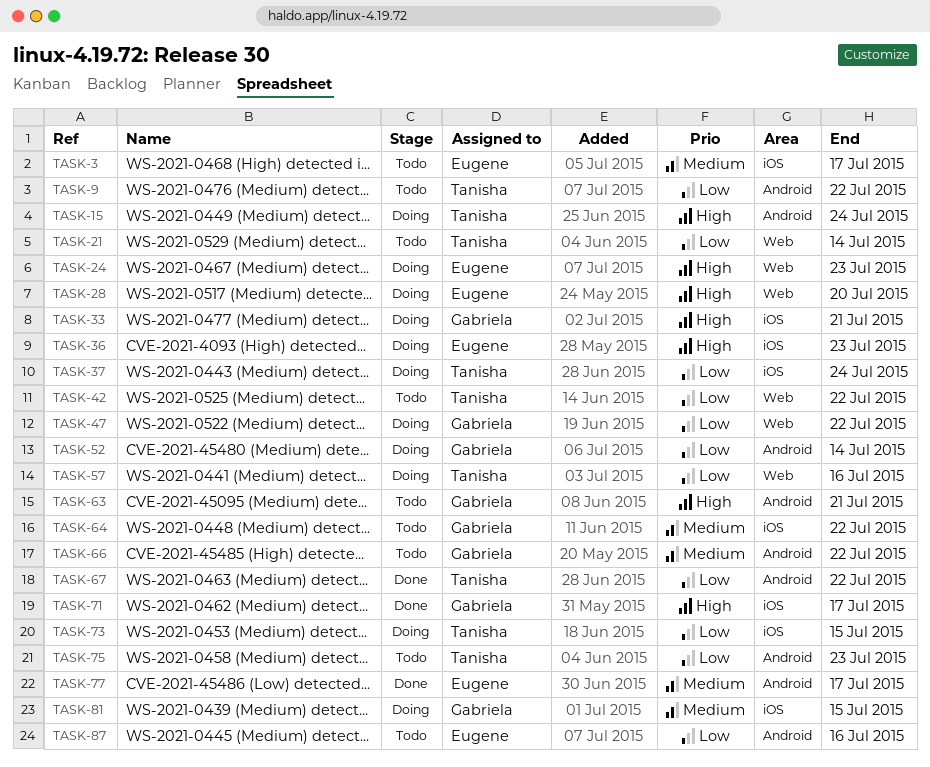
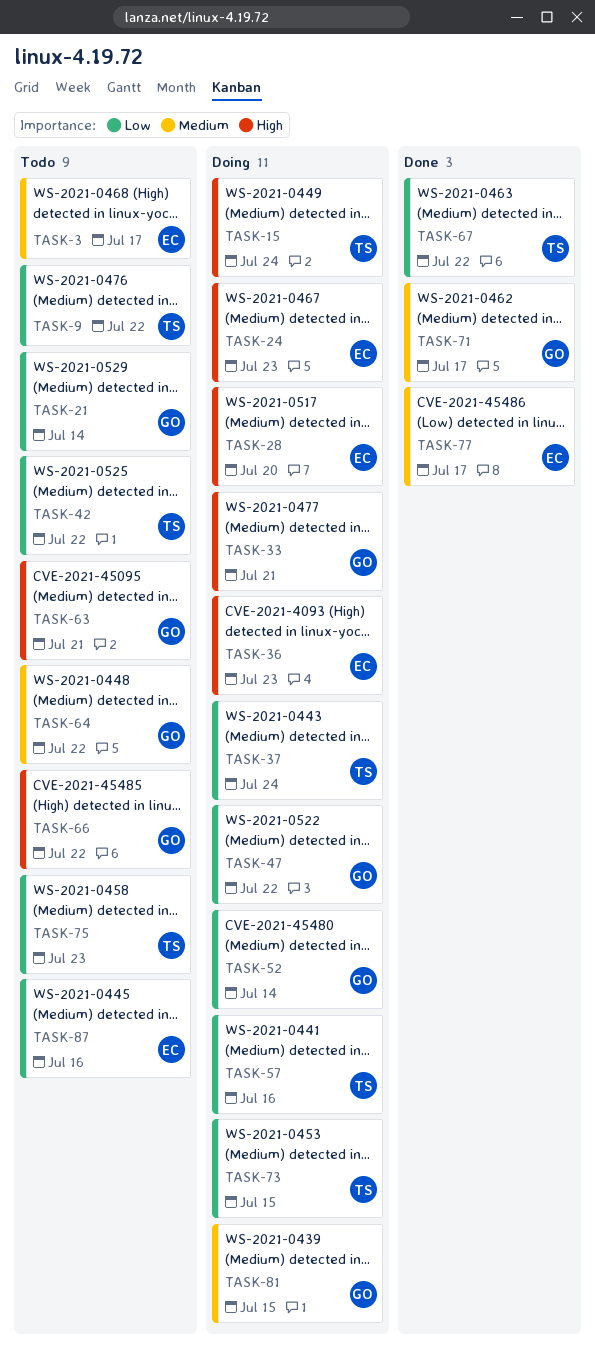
TASK-21, owner: Tanisha -> Gabriela
TASK-66, priority: Medium -> High
TASK-71, priority: High -> Medium

